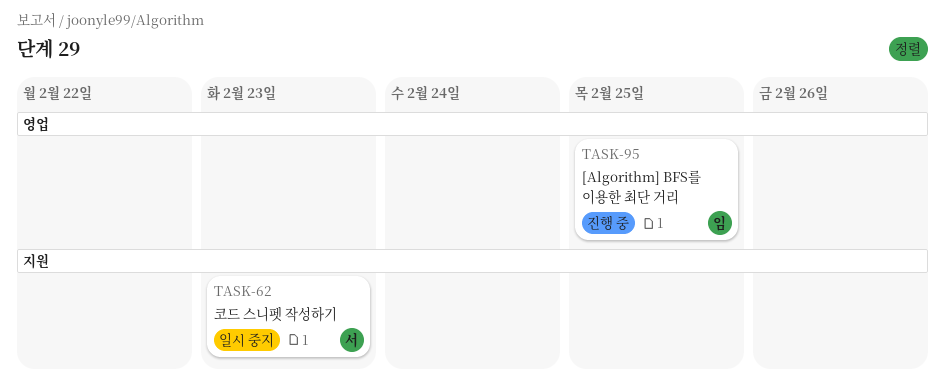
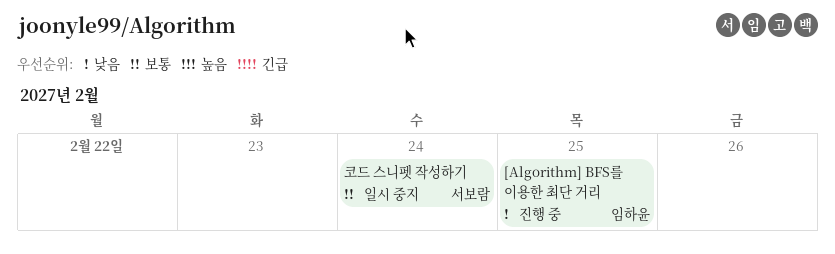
코드 스니펫 작성하기, due: Feb 23 -> Feb 24

